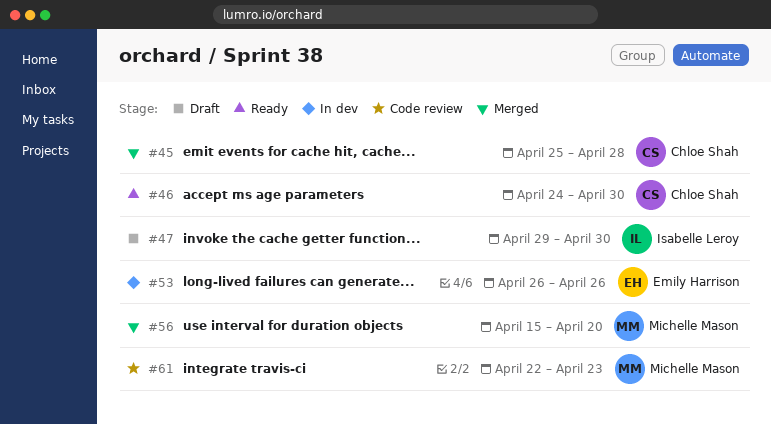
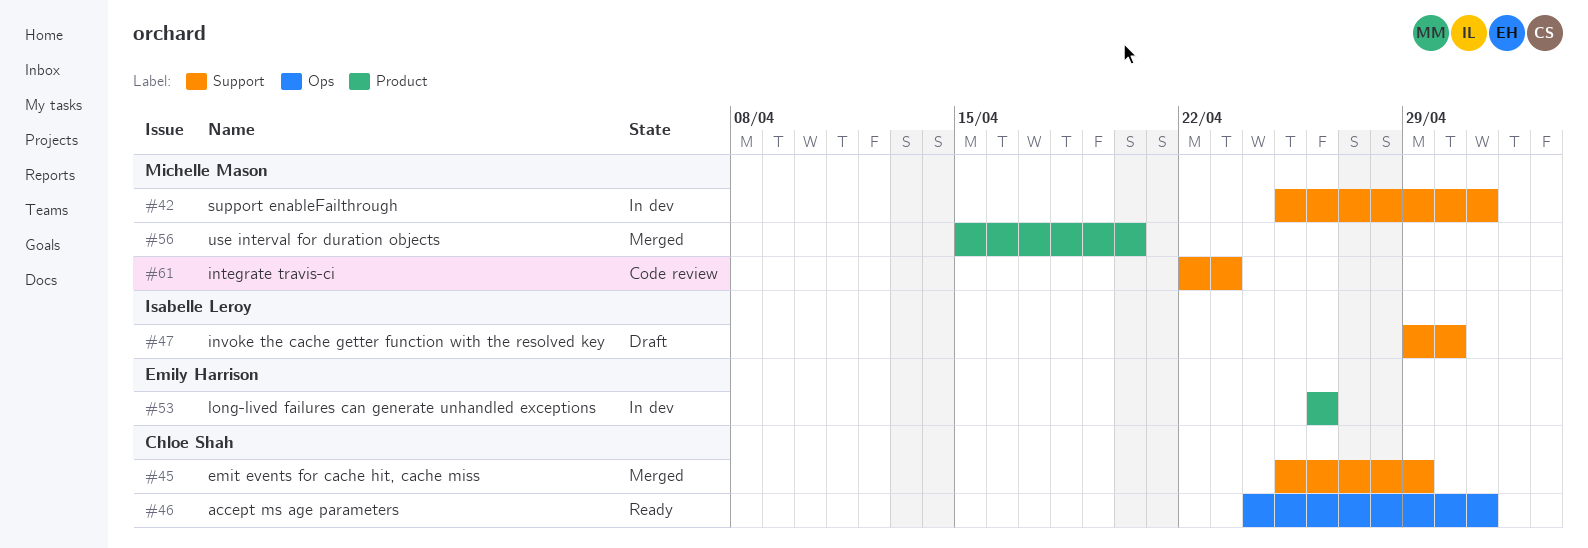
#42: none -> present
#45, due: Apr 28 -> Apr 29
#46, due: Apr 30 -> May 1

